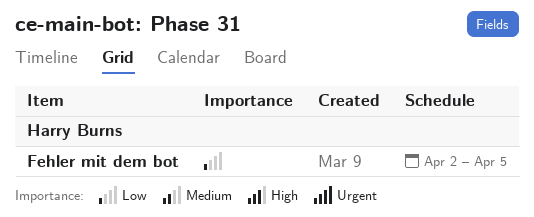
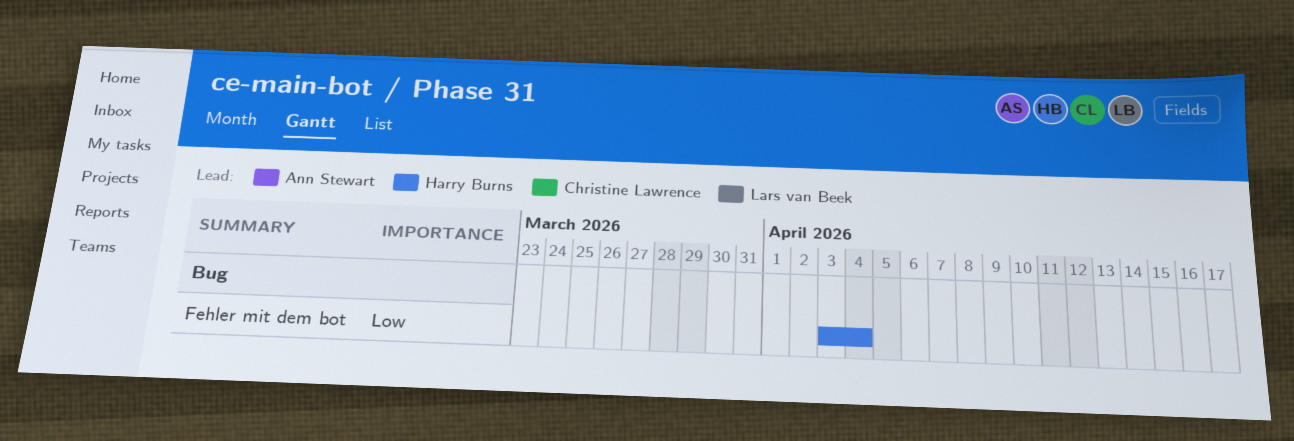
Fehler mit dem bot, start: Apr 2 -> Apr 3
Fehler mit dem bot, due: Apr 5 -> Apr 4

